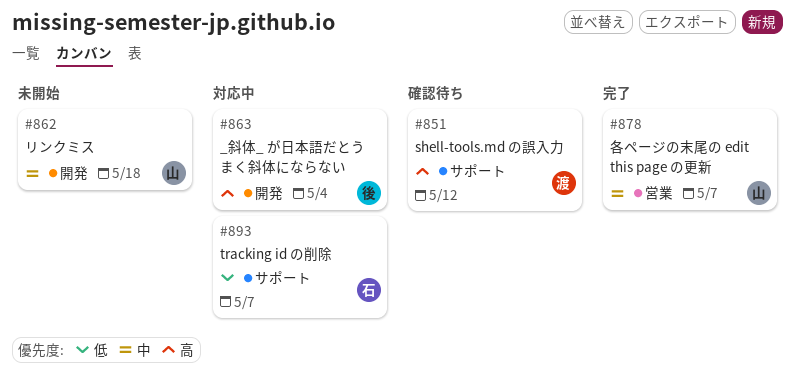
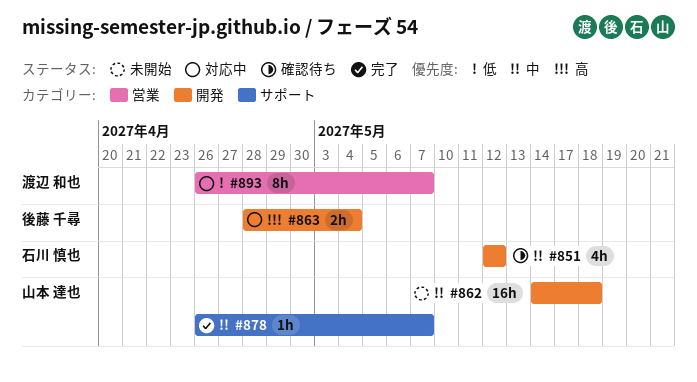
#851, owner: 渡辺 和也 -> 石川 慎也
#851, priority: 高 -> 中
#851, label: サポート -> 開発
#878, label: 営業 -> サポート
#893, owner: 石川 慎也 -> 渡辺 和也
#893, label: サポート -> 営業

